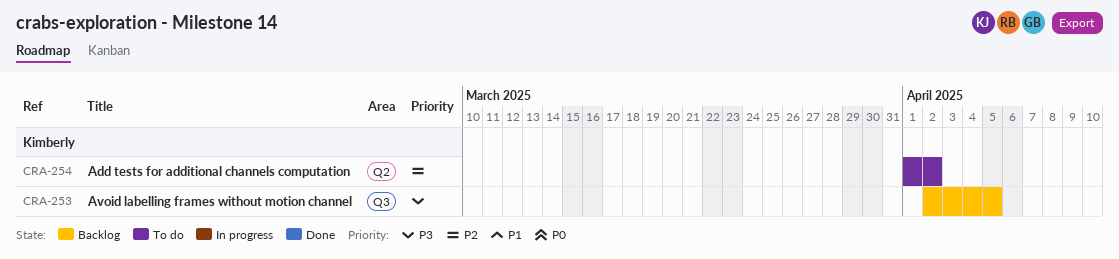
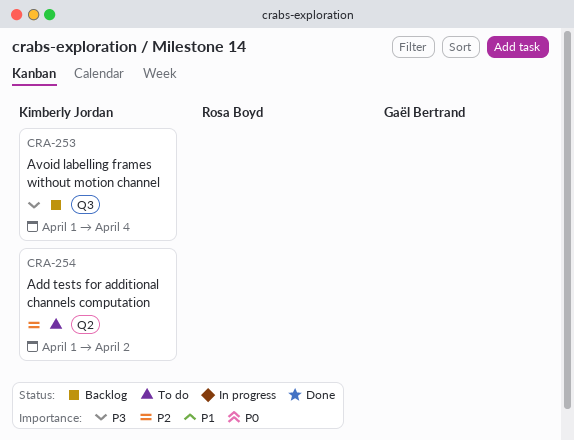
CRA-253, start: Apr 2 -> Apr 1
CRA-253, due: Apr 5 -> Apr 4

